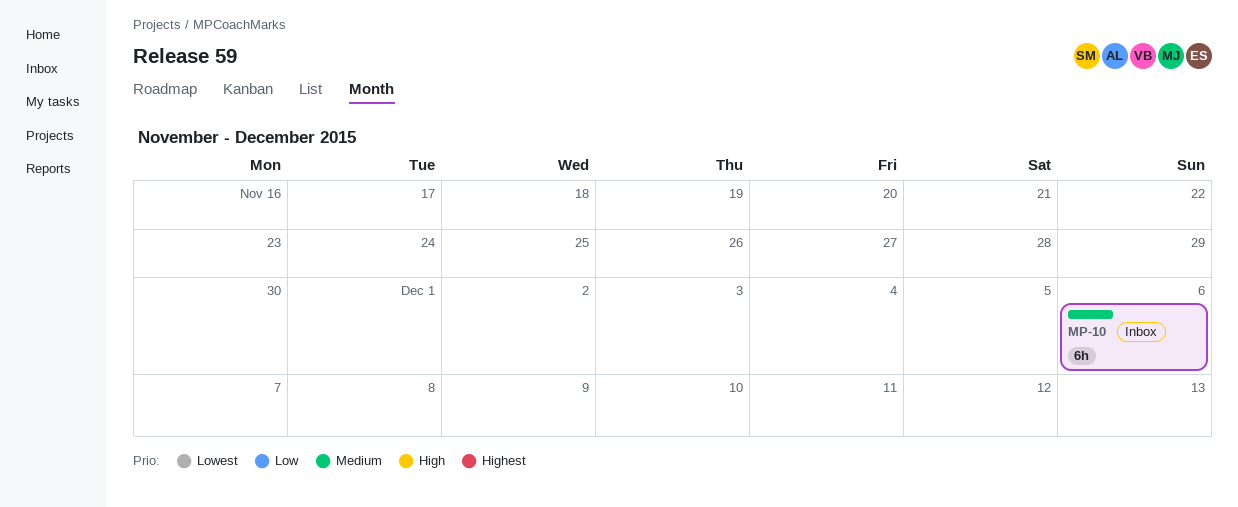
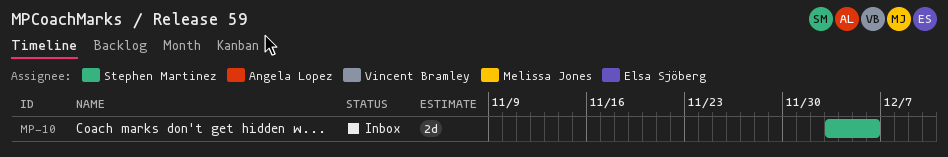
MP-10, estimate: 6h -> 2d

